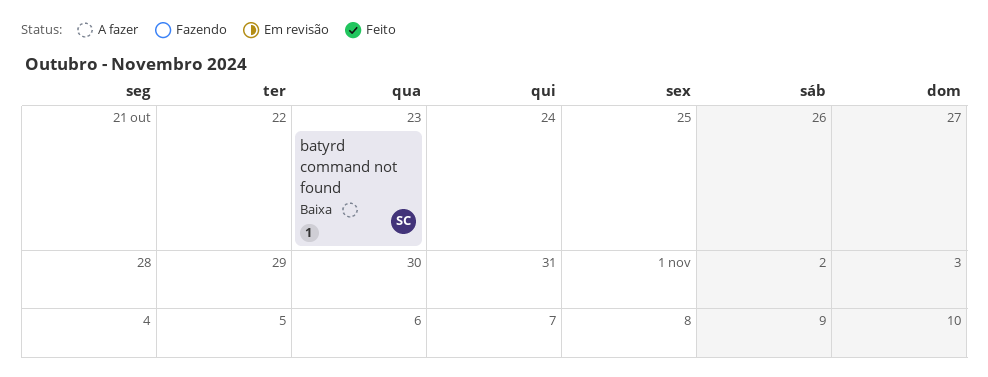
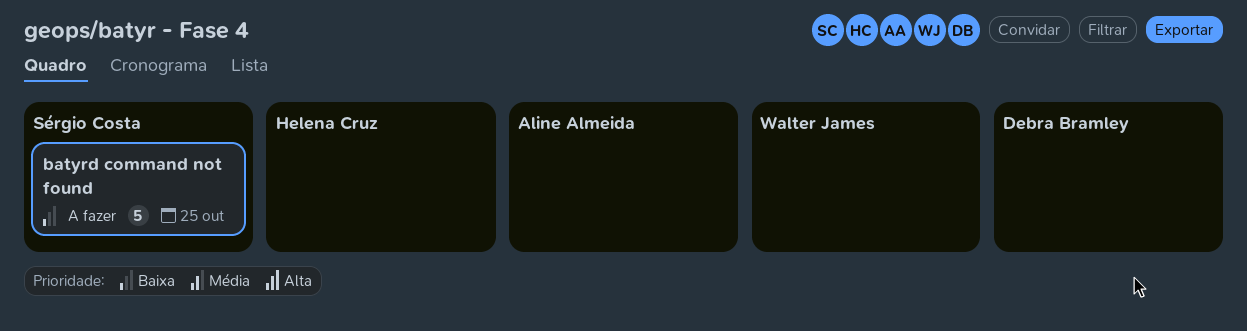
batyrd command not found, estimate: 1 -> 5
batyrd command not found, due: Oct 23 -> Oct 25

